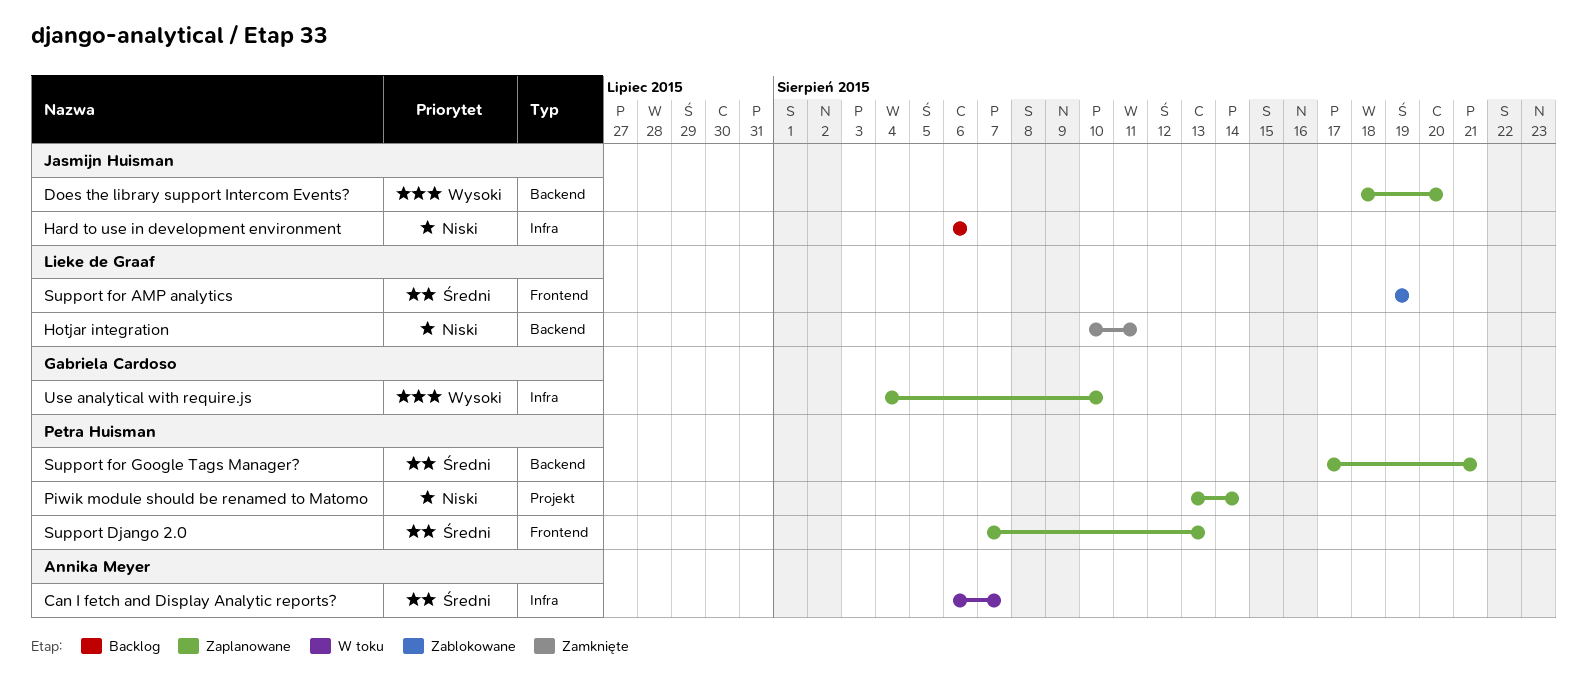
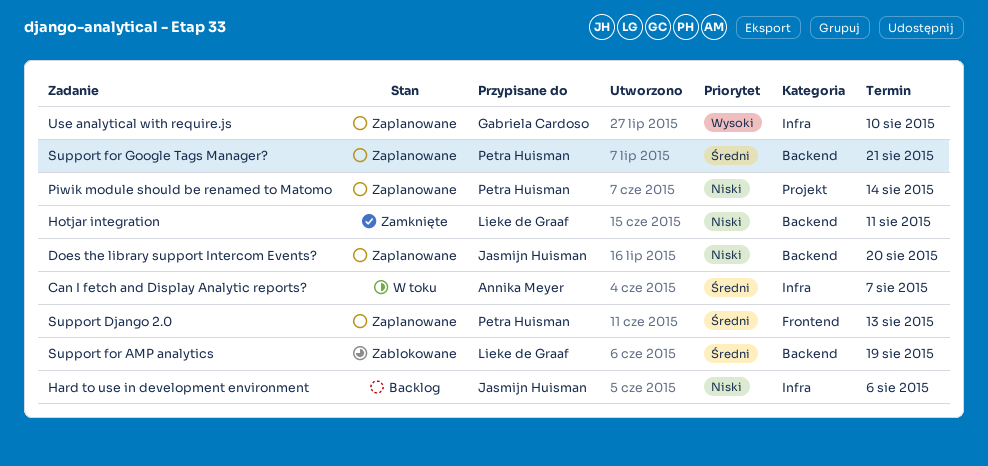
Does the library support Intercom Events?, priority: Wysoki -> Niski
Support for AMP analytics, label: Frontend -> Backend

